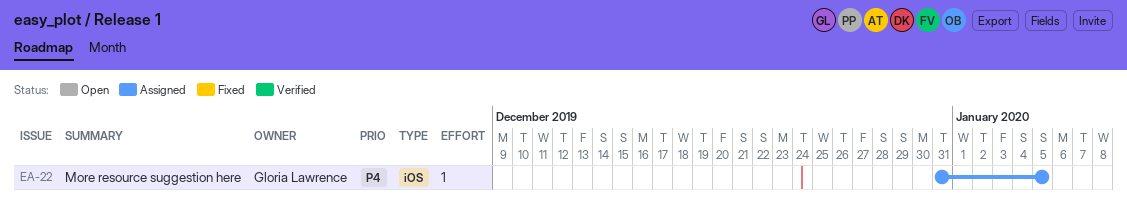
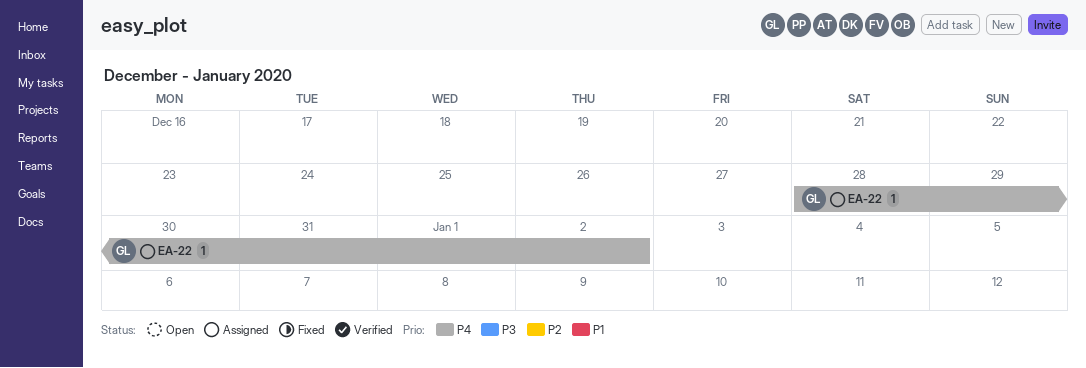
EA-22, start: Dec 31 -> Dec 28
EA-22, due: Jan 5 -> Jan 2

